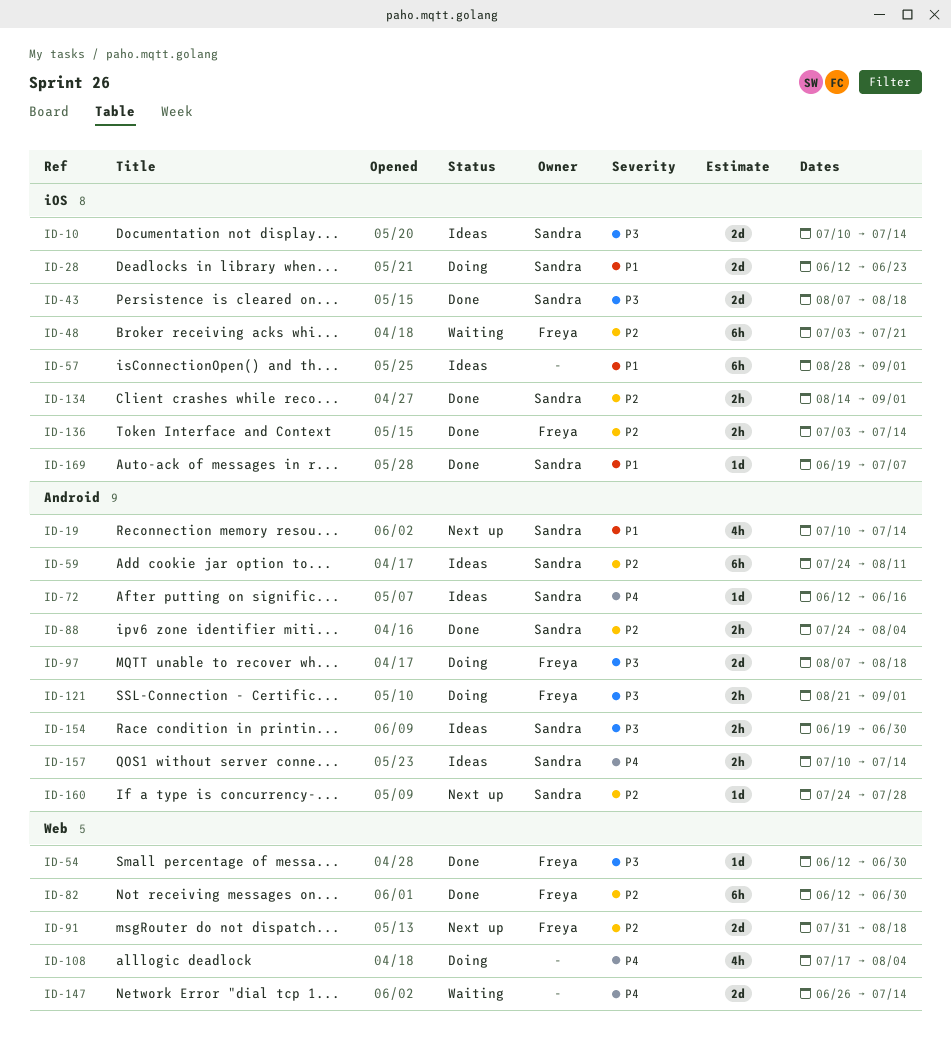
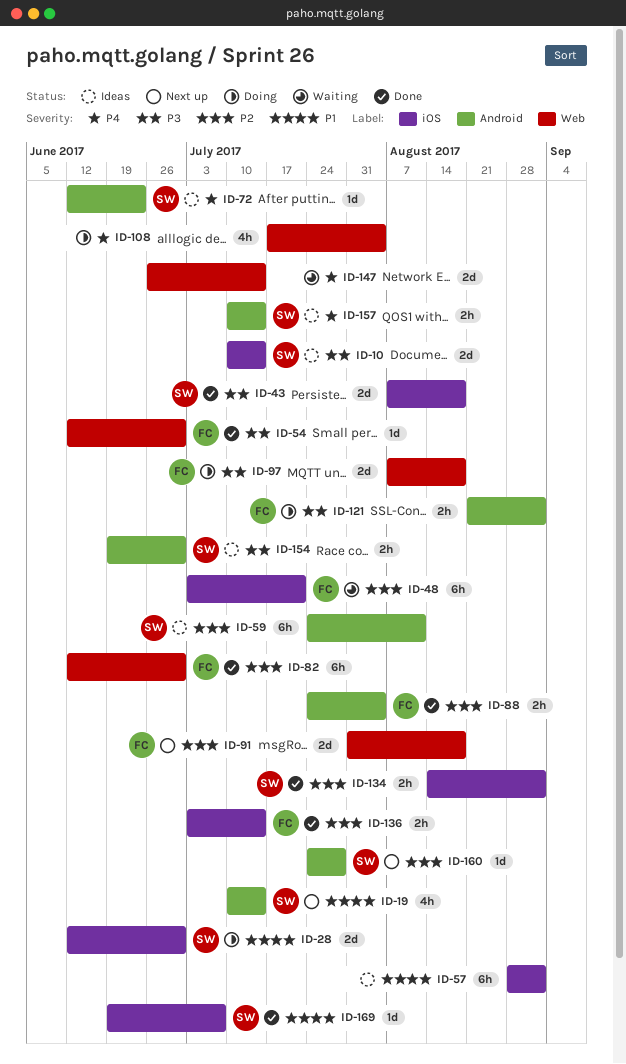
ID-28, due: Jun 23 -> Jun 30
ID-72, due: Jun 16 -> Jun 23
ID-88, owner: Sandra -> Freya
ID-97, label: Android -> Web

